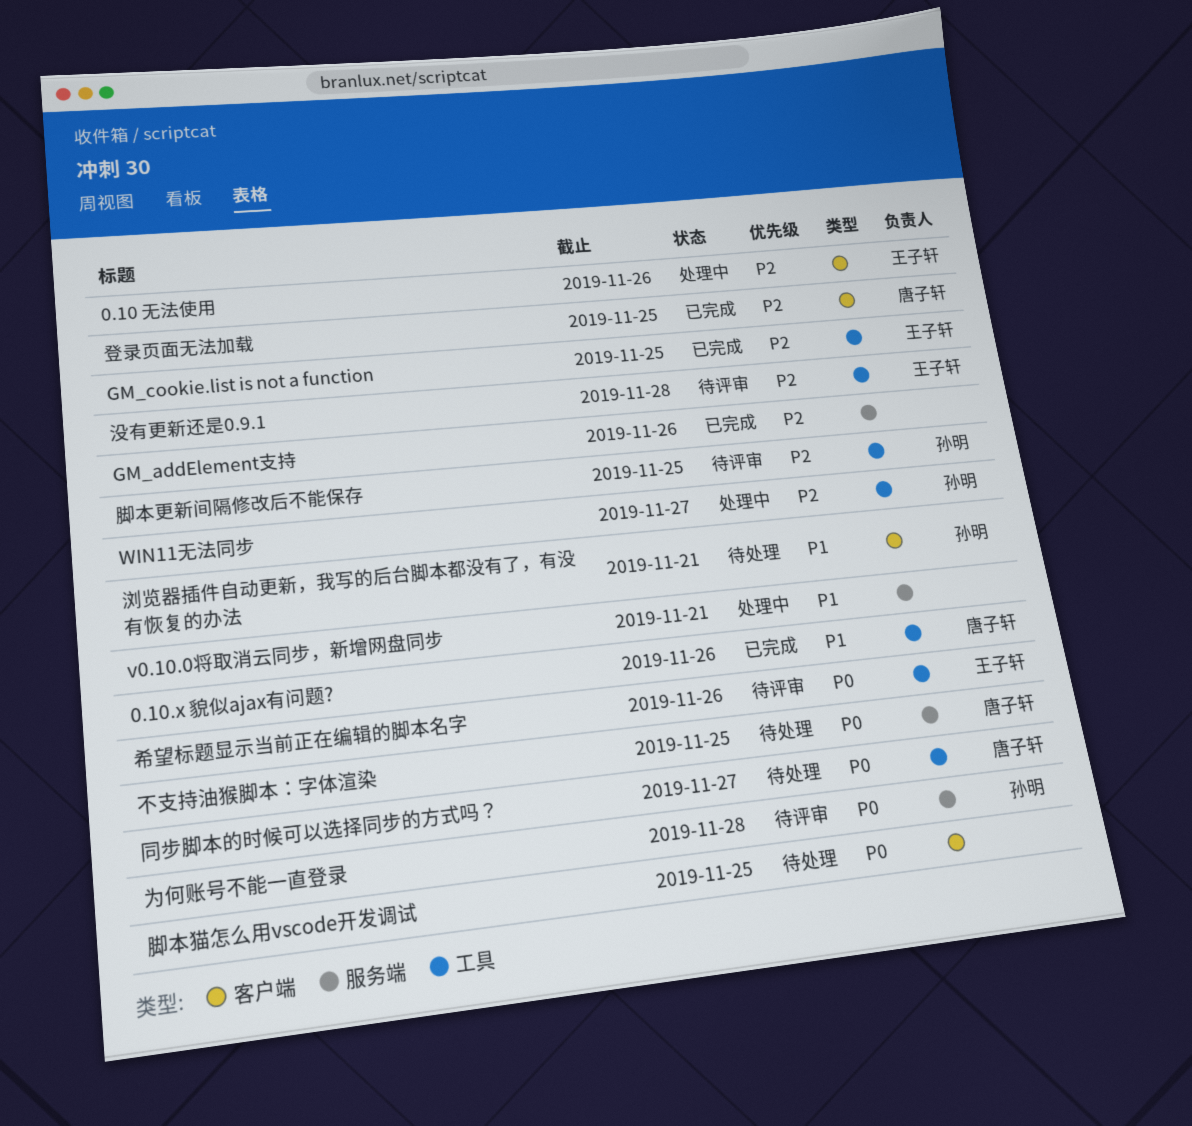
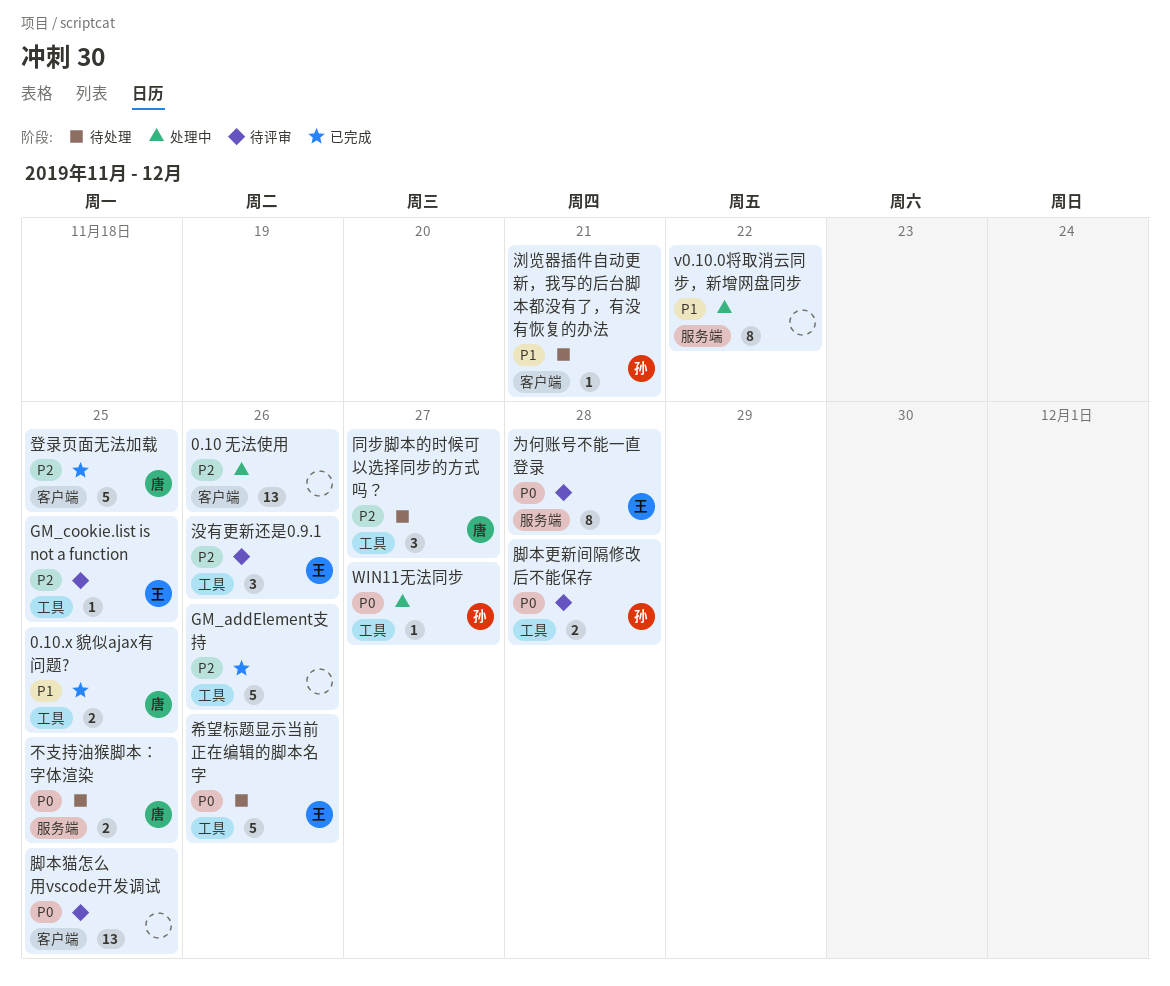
0.10 无法使用, owner: 王子轩 -> none
0.10.x 貌似ajax有问题?, due: Nov 26 -> Nov 25
GM_addElement支持, label: 服务端 -> 工具
GM_cookie.list is not a function, status: 已完成 -> 待评审
v0.10.0将取消云同步，新增网盘同步, due: Nov 21 -> Nov 22
WIN11无法同步, priority: P2 -> P0
为何账号不能一直登录, owner: 孙明 -> 王子轩
同步脚本的时候可以选择同步的方式吗？, priority: P0 -> P2
希望标题显示当前正在编辑的脚本名字, status: 待评审 -> 待处理
没有更新还是0.9.1, due: Nov 28 -> Nov 26
脚本更新间隔修改后不能保存, priority: P2 -> P0
脚本更新间隔修改后不能保存, due: Nov 25 -> Nov 28
脚本猫怎么用vscode开发调试, status: 待处理 -> 待评审

